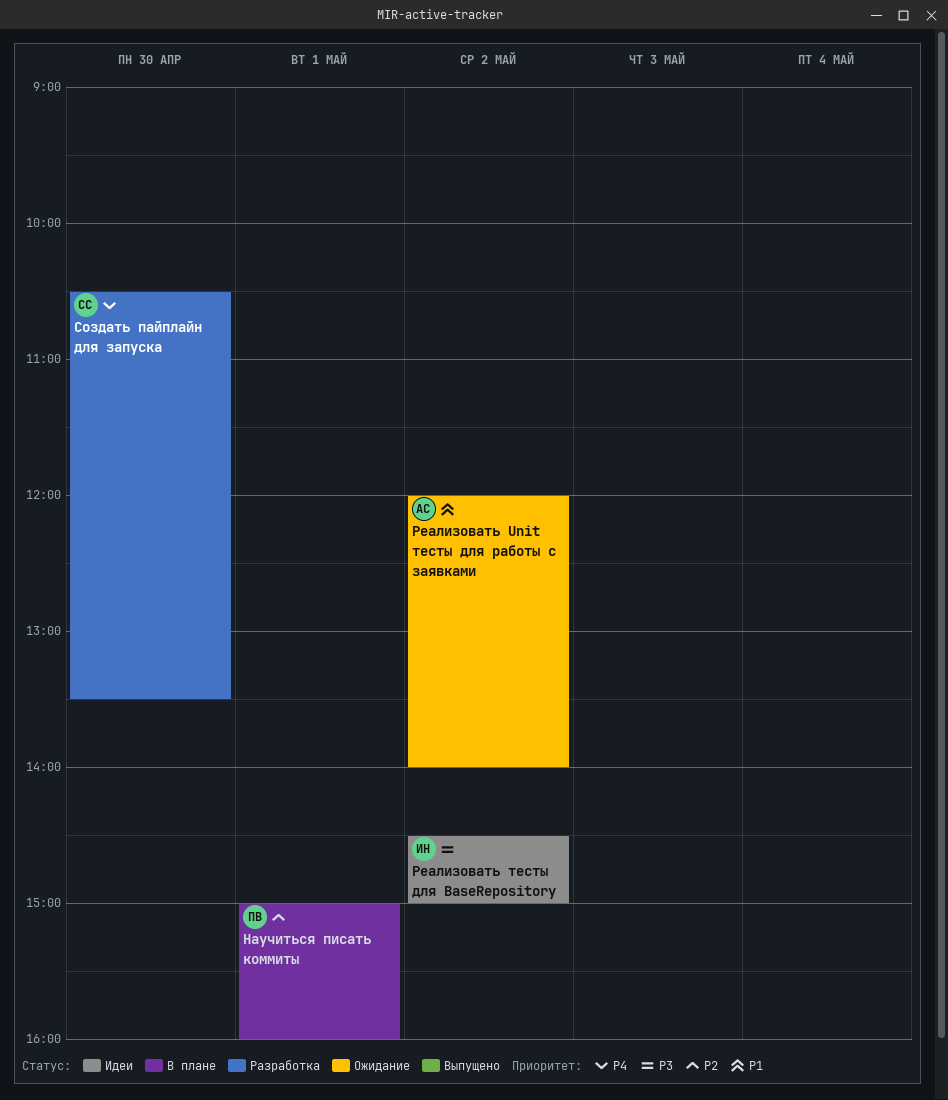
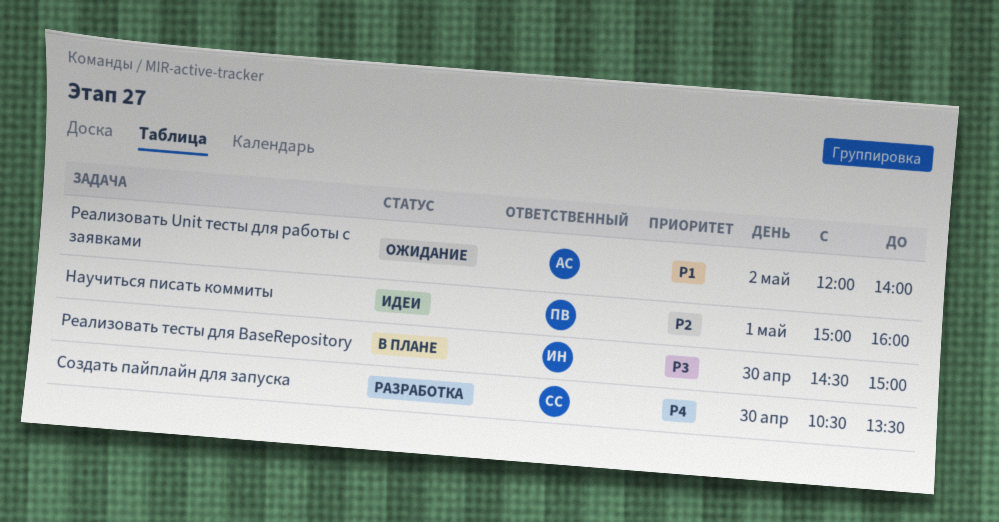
Научиться писать коммиты, status: В плане -> Идеи
Реализовать тесты для BaseRepository, status: Идеи -> В плане
Реализовать тесты для BaseRepository, day: May 2 -> Apr 30

